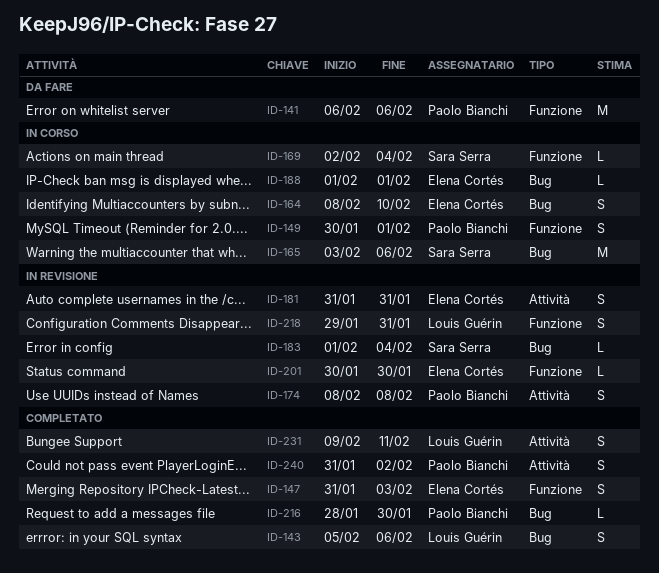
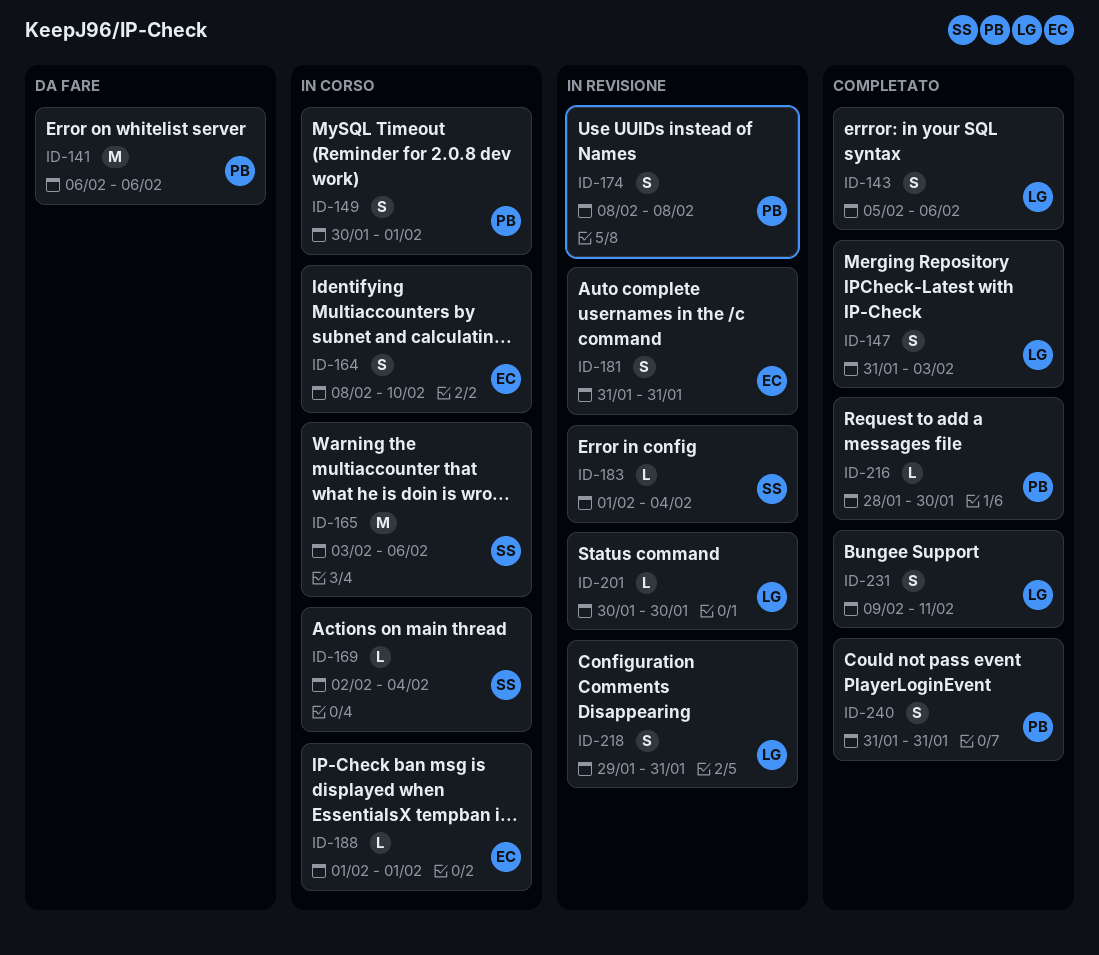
ID-147, owner: Elena Cortés -> Louis Guérin
ID-201, owner: Elena Cortés -> Louis Guérin
ID-240, due: Feb 2 -> Jan 31

